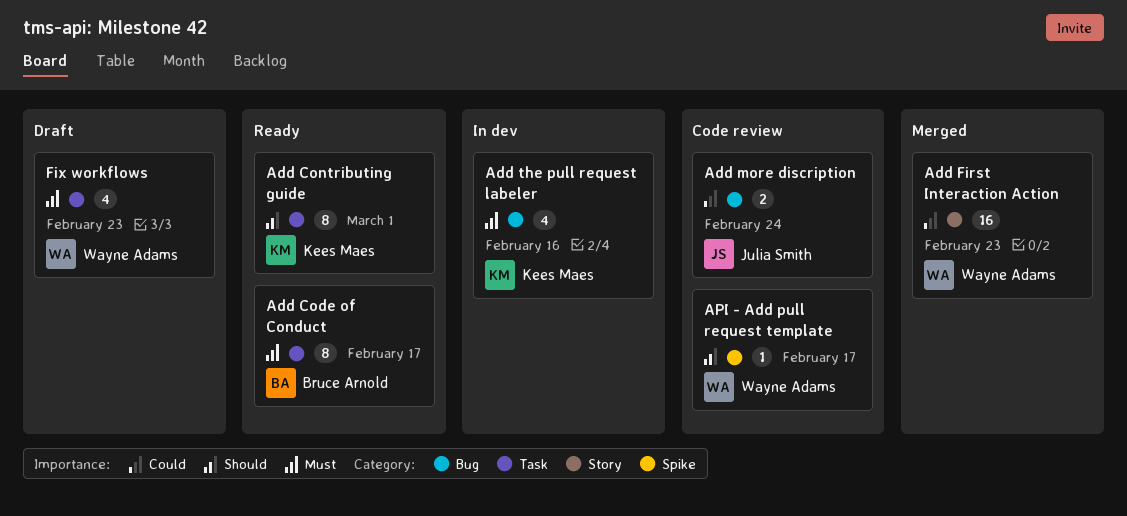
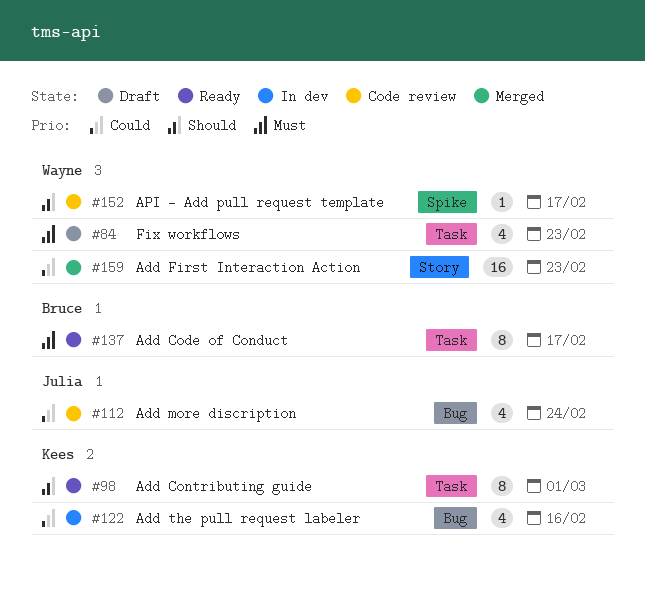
Add more discription, estimate: 2 -> 4
Add the pull request labeler, priority: Must -> Could

